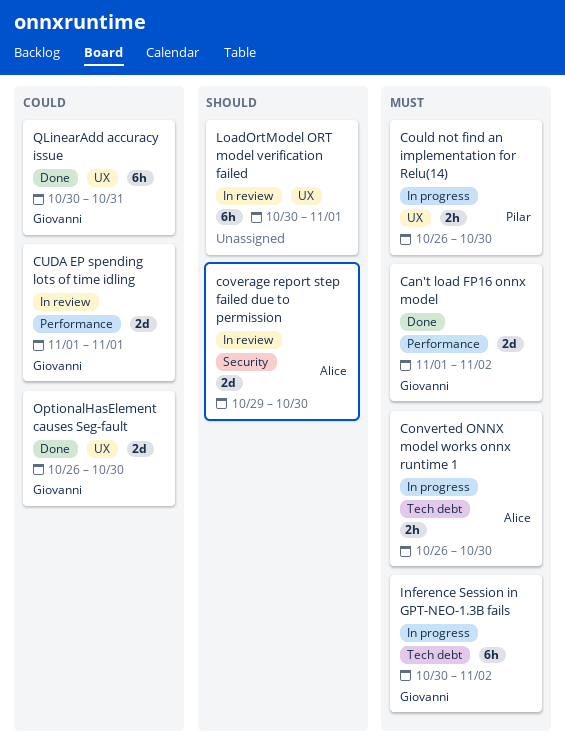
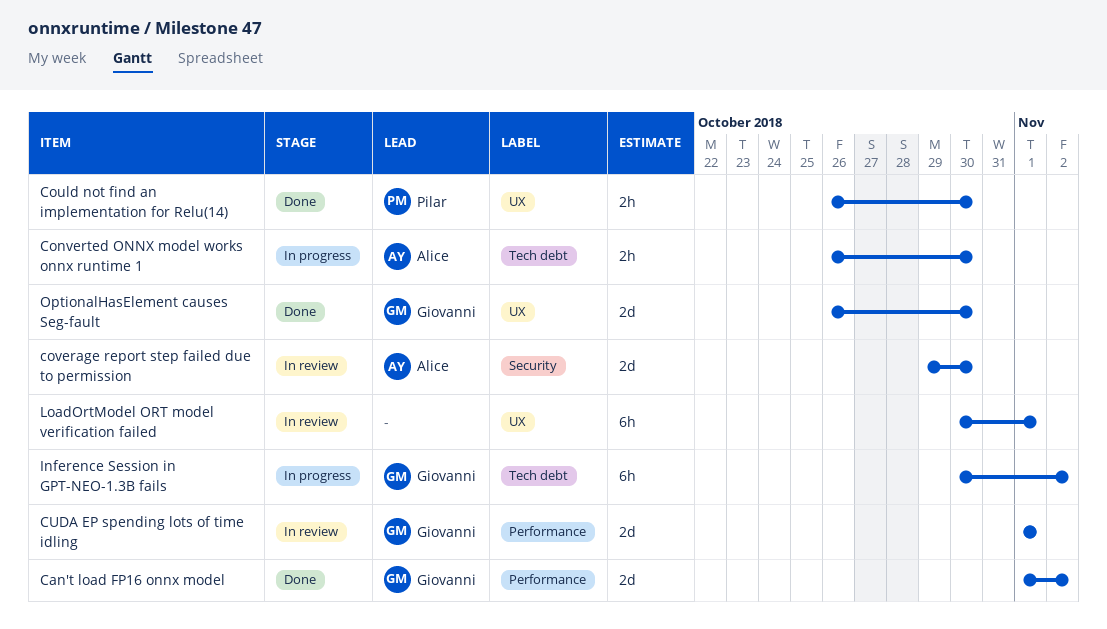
Could not find an implementation for Relu(14), status: In progress -> Done
QLinearAdd accuracy issue: present -> none

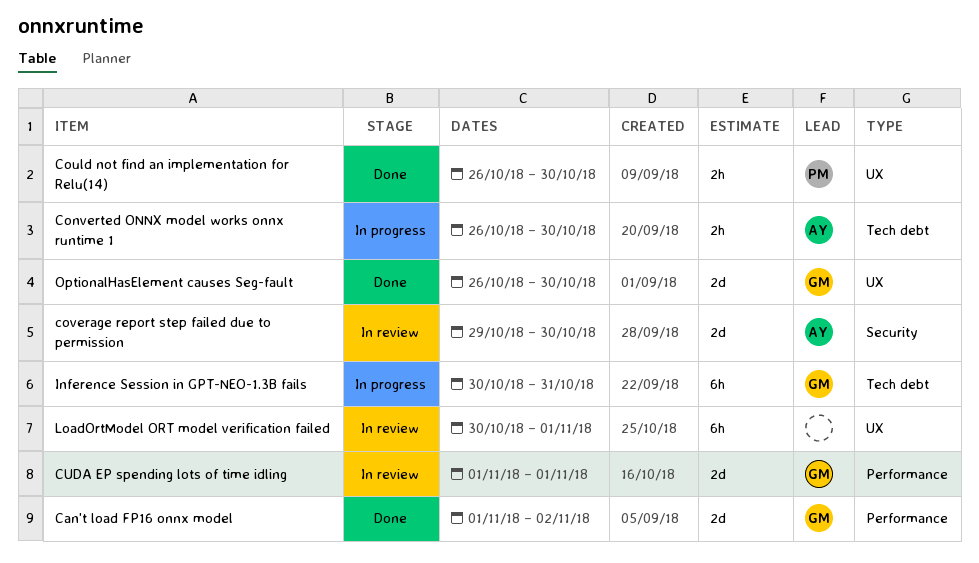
Inference Session in GPT-NEO-1.3B fails, due: Nov 2 -> Oct 31

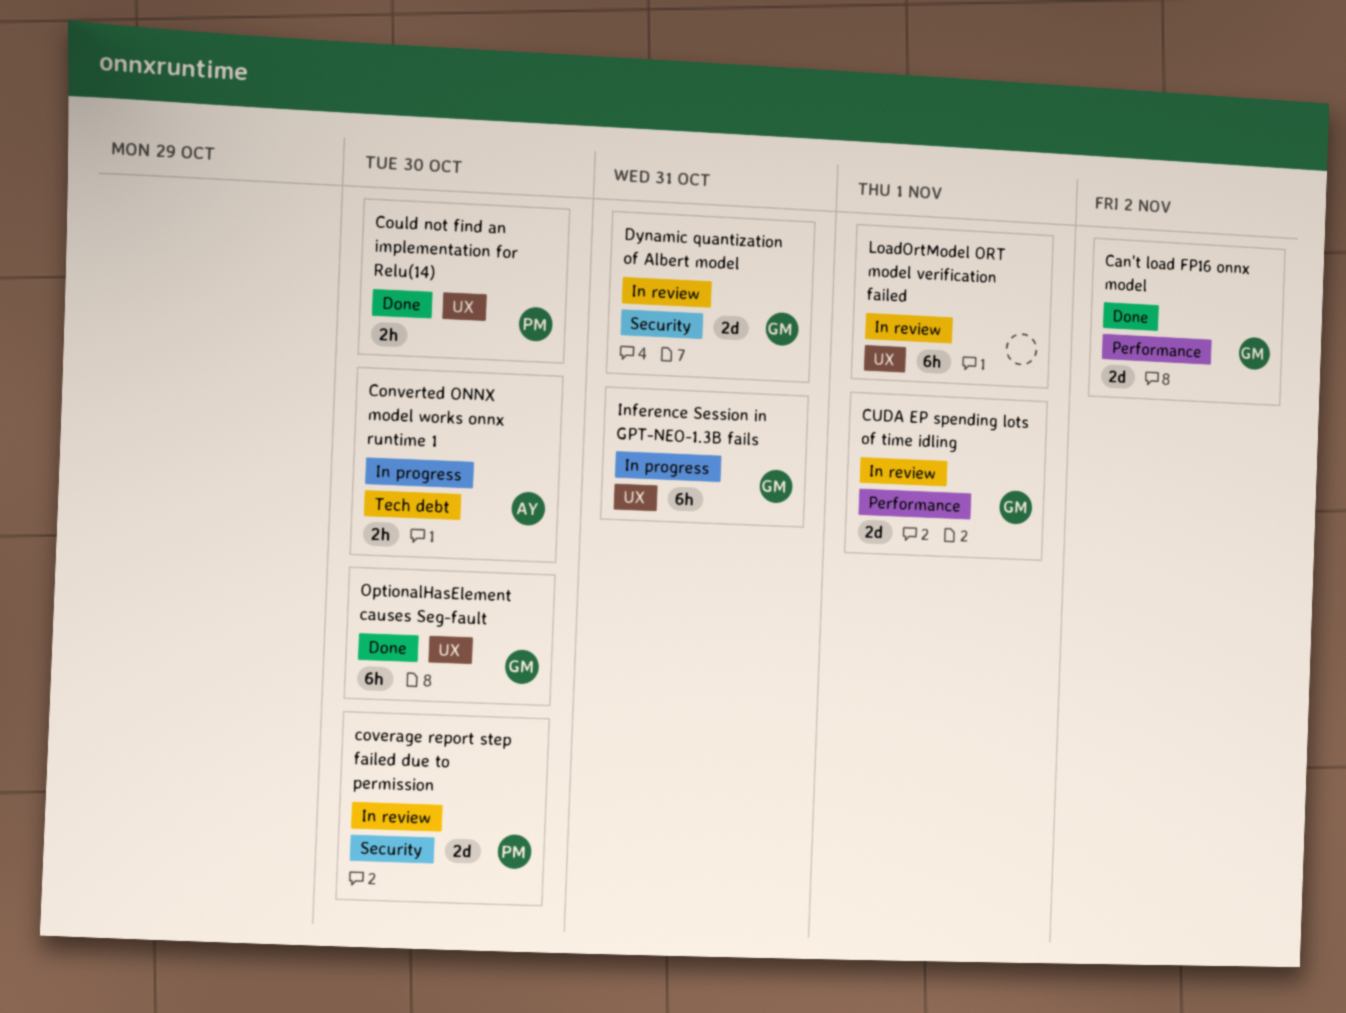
coverage report step failed due to permission, owner: AY -> PM
Dynamic quantization of Albert model: none -> present
Inference Session in GPT-NEO-1.3B fails, label: Tech debt -> UX
OptionalHasElement causes Seg-fault, estimate: 2d -> 6h

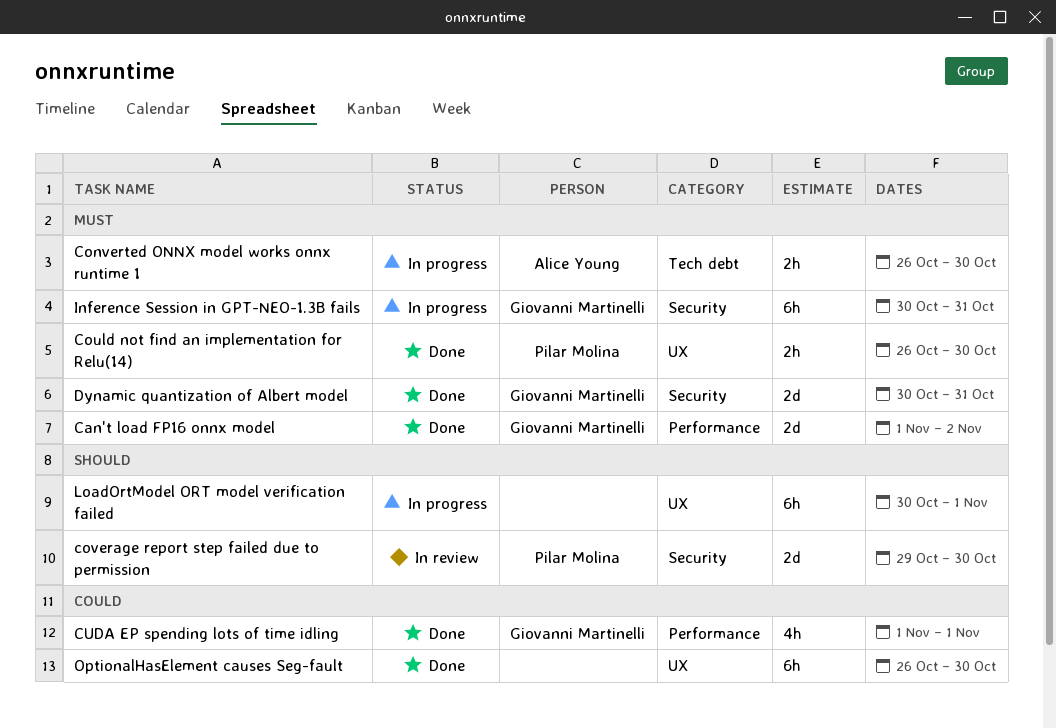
CUDA EP spending lots of time idling, status: In review -> Done
CUDA EP spending lots of time idling, estimate: 2d -> 4h
Dynamic quantization of Albert model, status: In review -> Done
Inference Session in GPT-NEO-1.3B fails, label: UX -> Security
LoadOrtModel ORT model verification failed, status: In review -> In progress
OptionalHasElement causes Seg-fault, owner: Giovanni Martinelli -> none

